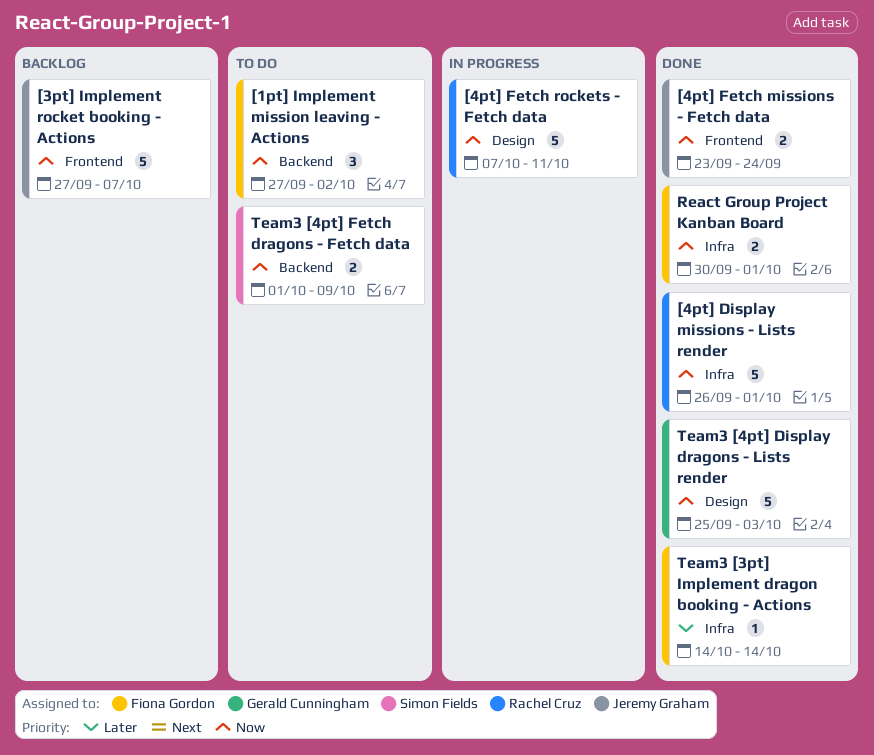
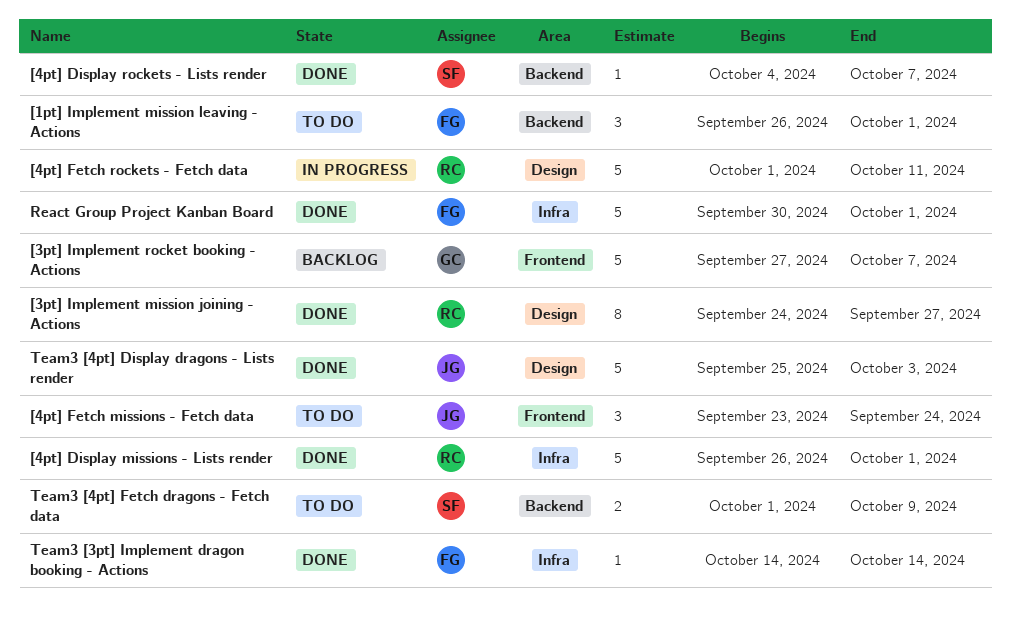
[1pt] Implement mission leaving - Actions, start: Sep 27 -> Sep 26
[1pt] Implement mission leaving - Actions, due: Oct 2 -> Oct 1
[3pt] Implement mission joining - Actions: none -> present
[3pt] Implement rocket booking - Actions, owner: Jeremy Graham -> Gerald Cunningham
[4pt] Display rockets - Lists render: none -> present
[4pt] Fetch missions - Fetch data, status: Done -> To do
[4pt] Fetch missions - Fetch data, estimate: 2 -> 3
[4pt] Fetch rockets - Fetch data, start: Oct 7 -> Oct 1
React Group Project Kanban Board, estimate: 2 -> 5
Team3 [4pt] Display dragons - Lists render, owner: Gerald Cunningham -> Jeremy Graham

